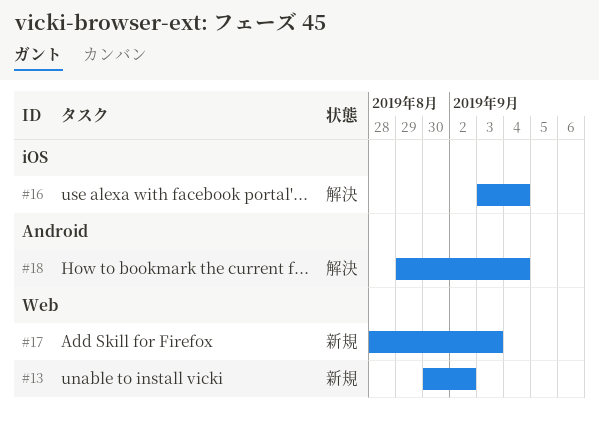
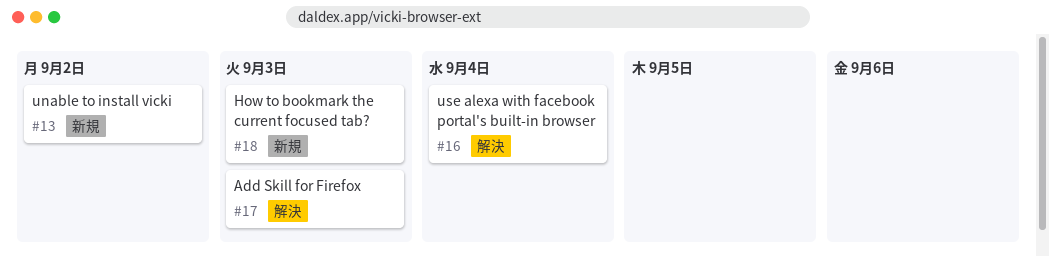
#17, status: 新規 -> 解決
#18, status: 解決 -> 新規
#18, due: Sep 4 -> Sep 3

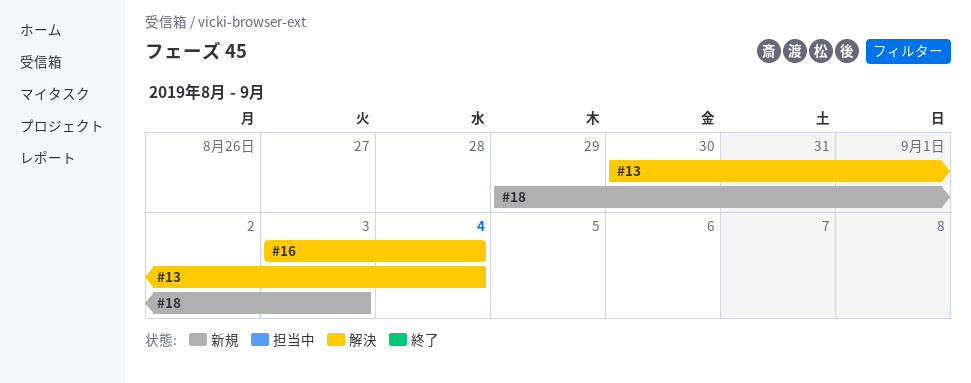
#13, status: 新規 -> 解決
#13, due: Sep 2 -> Sep 4
#17: present -> none

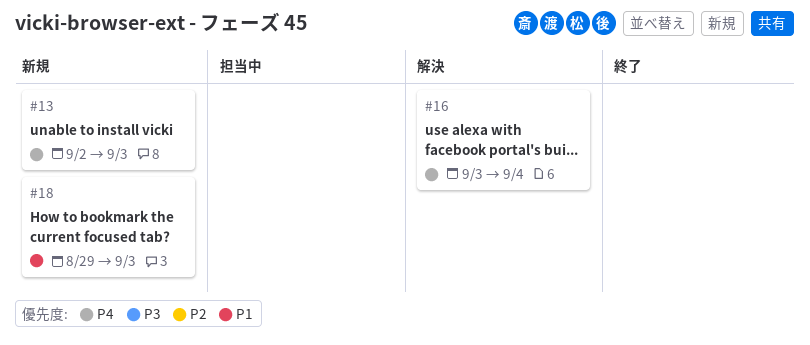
#13, status: 解決 -> 新規
#13, start: Aug 30 -> Sep 2
#13, due: Sep 4 -> Sep 3

